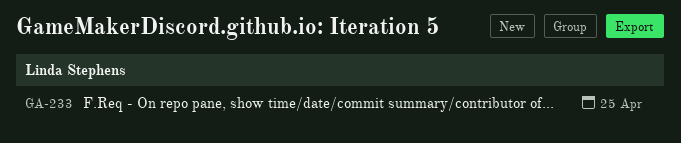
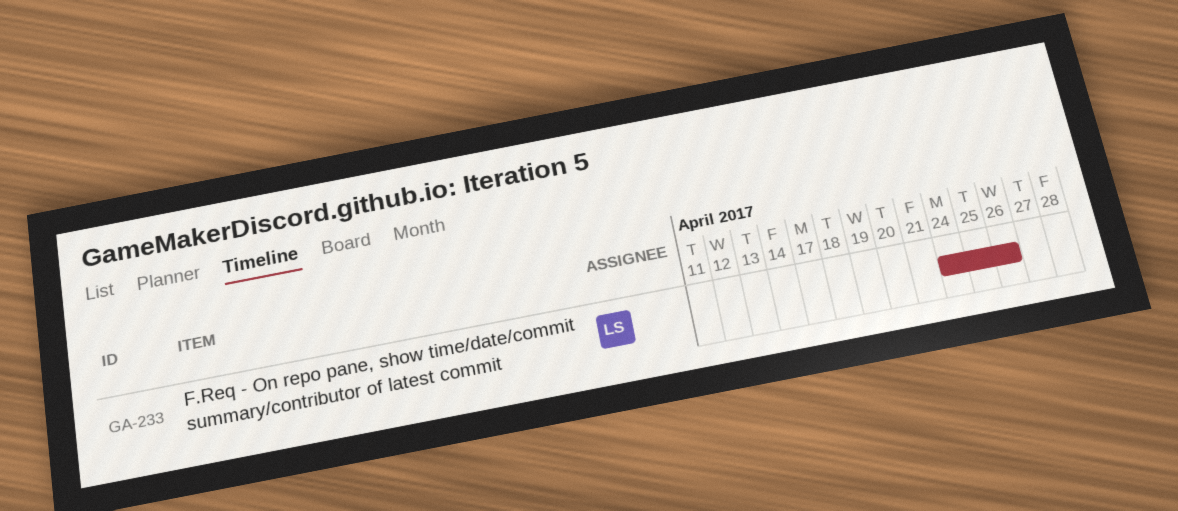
GA-233, due: Apr 25 -> Apr 26

